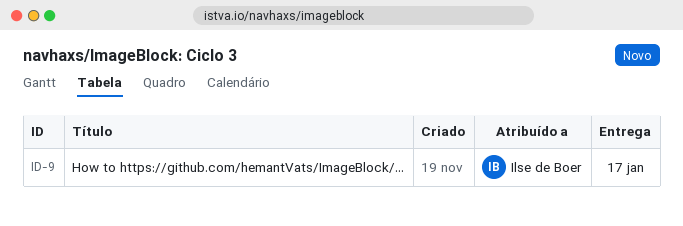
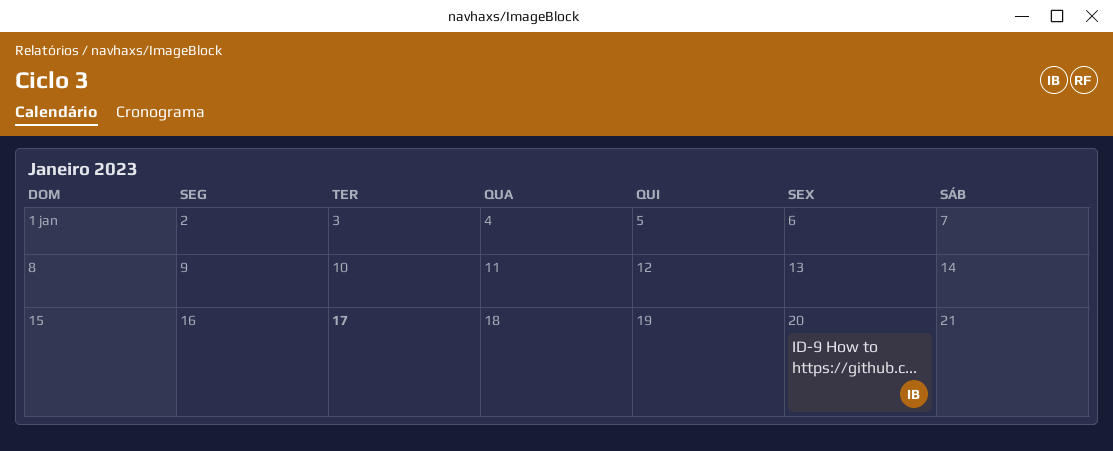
ID-9, due: Jan 17 -> Jan 20

